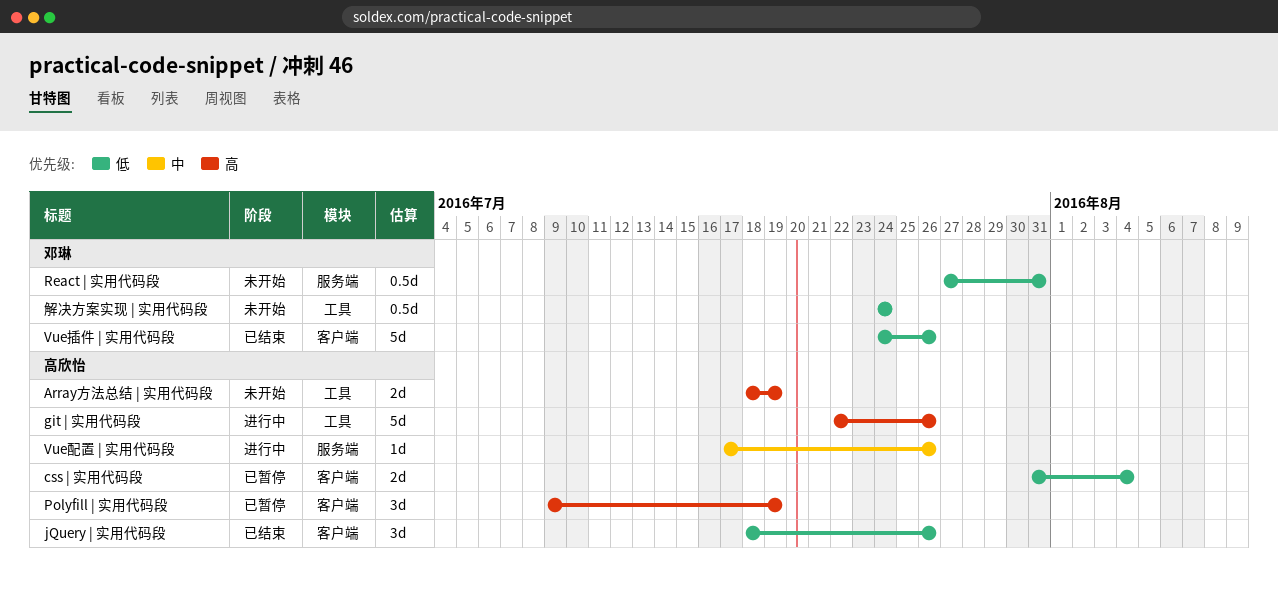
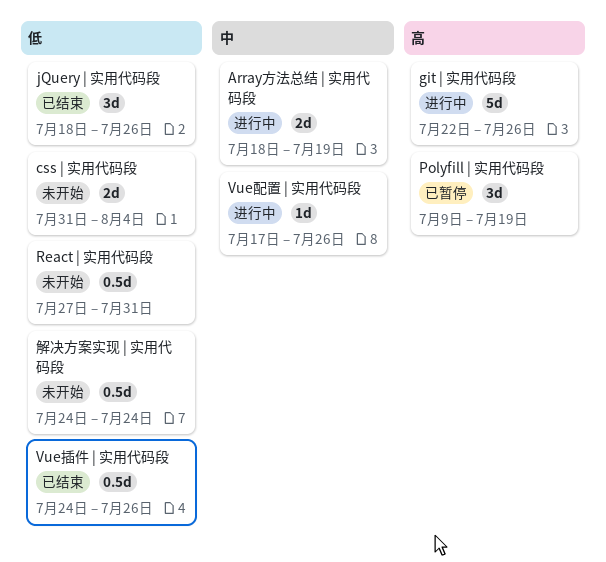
Array方法总结 | 实用代码段, status: 未开始 -> 进行中
Array方法总结 | 实用代码段, priority: 高 -> 中
css | 实用代码段, status: 已暂停 -> 未开始
Vue插件 | 实用代码段, estimate: 5d -> 0.5d

